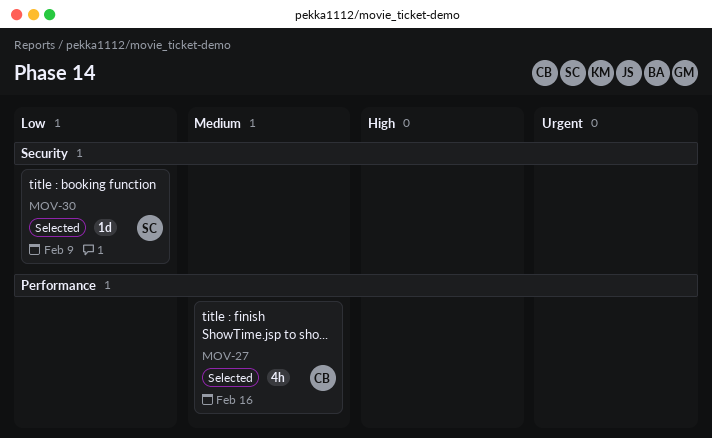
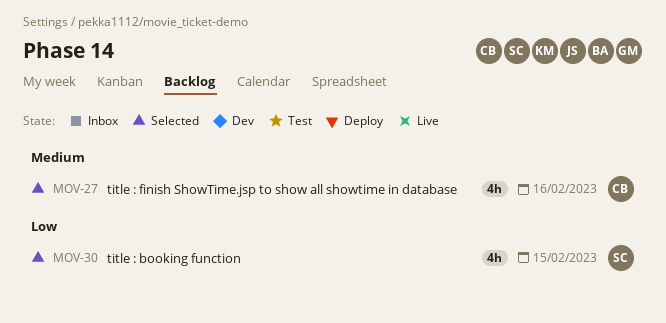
MOV-30, estimate: 1d -> 4h
MOV-30, due: Feb 9 -> Feb 15

